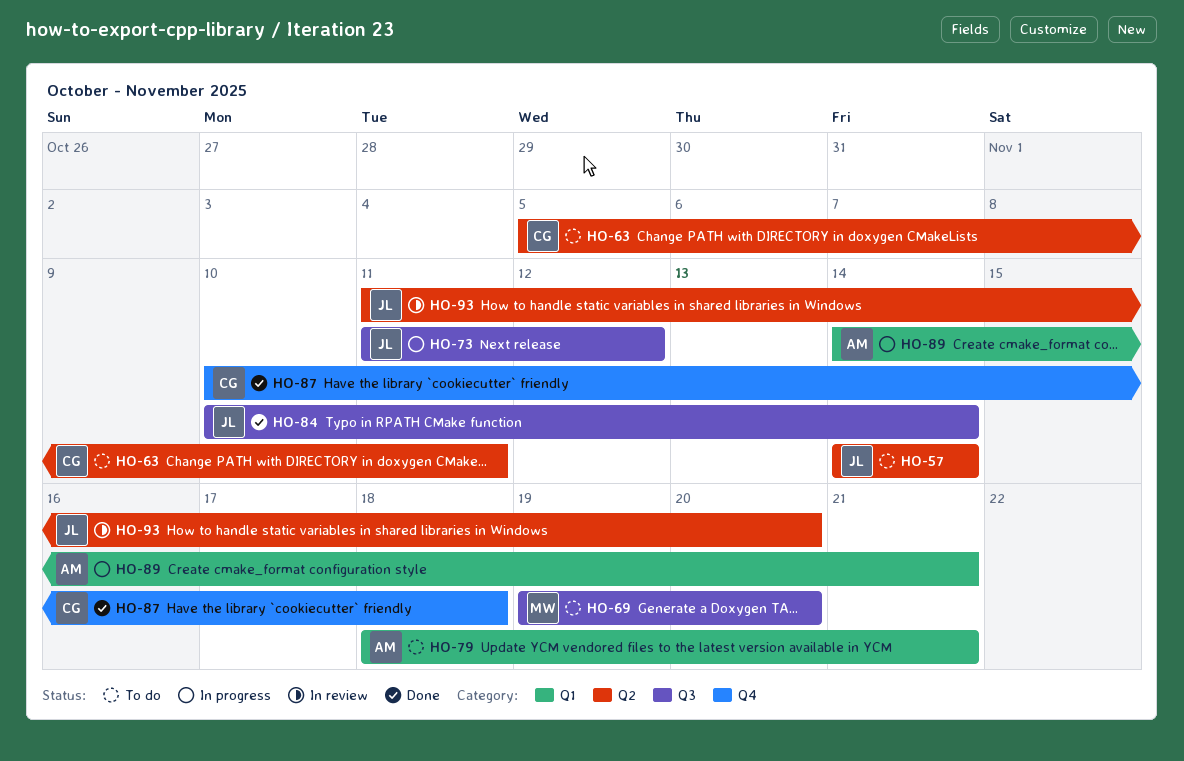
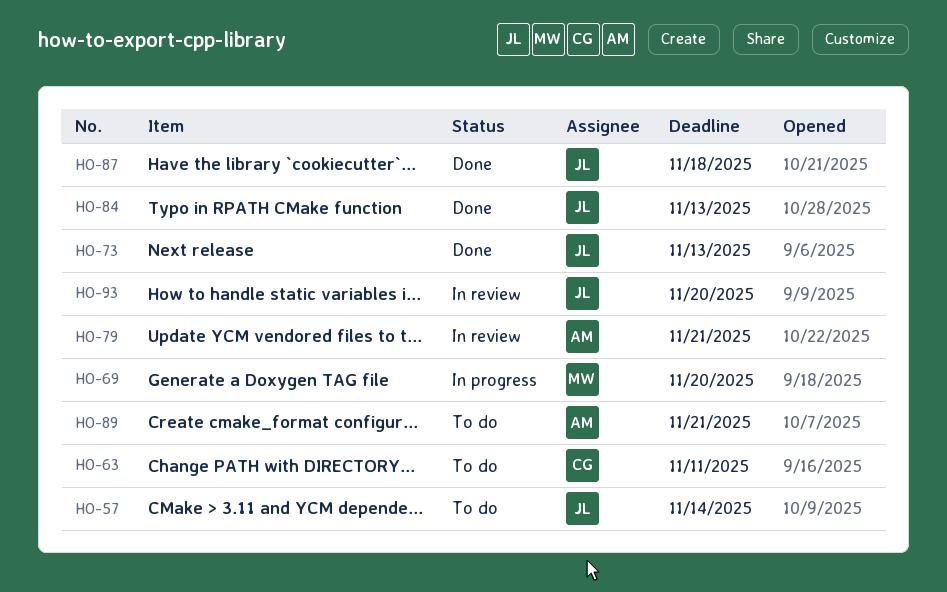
HO-69, status: To do -> In progress
HO-73, status: In progress -> Done
HO-73, due: Nov 12 -> Nov 13
HO-79, status: To do -> In review
HO-84, due: Nov 14 -> Nov 13
HO-87, owner: CG -> JL
HO-89, status: In progress -> To do

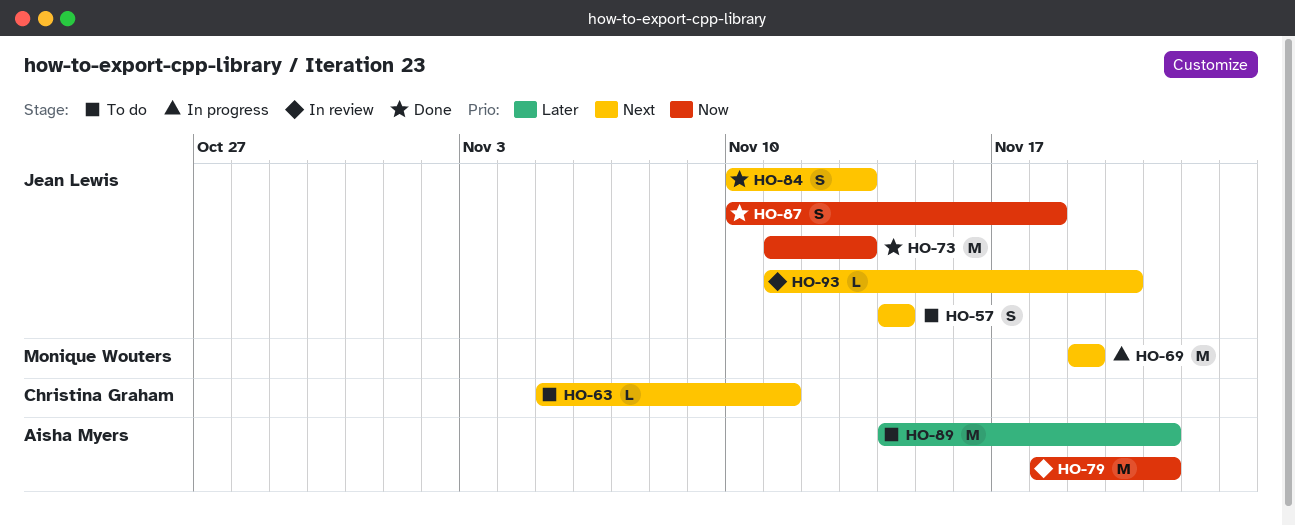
HO-69, due: Nov 20 -> Nov 19

